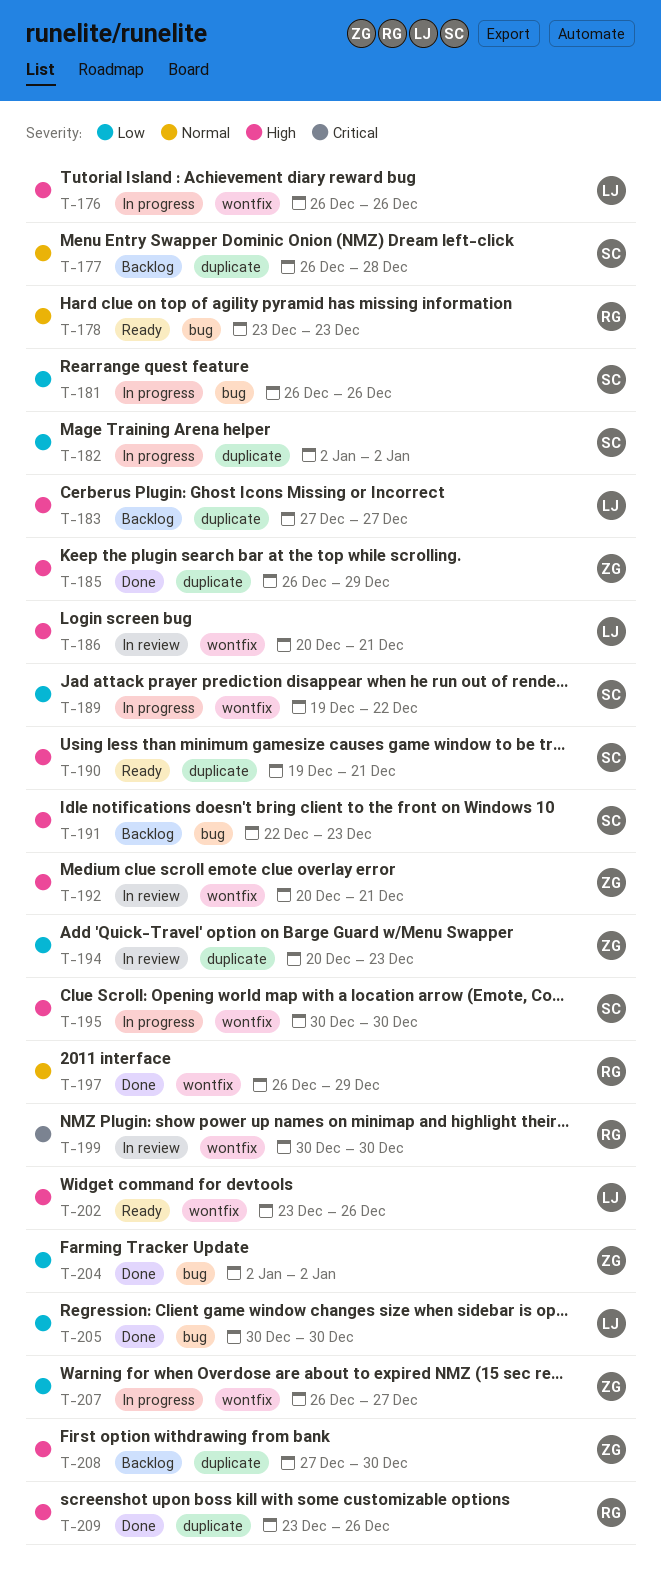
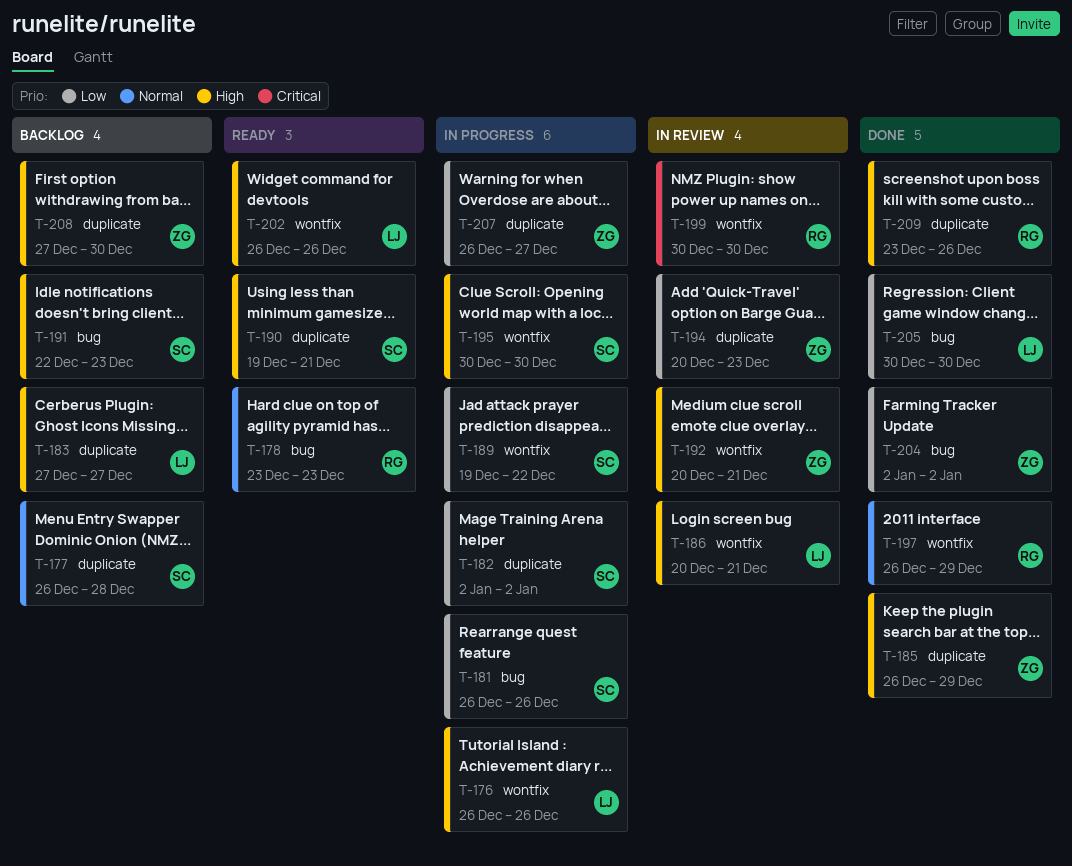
T-202, start: Dec 23 -> Dec 26
T-207, label: wontfix -> duplicate

